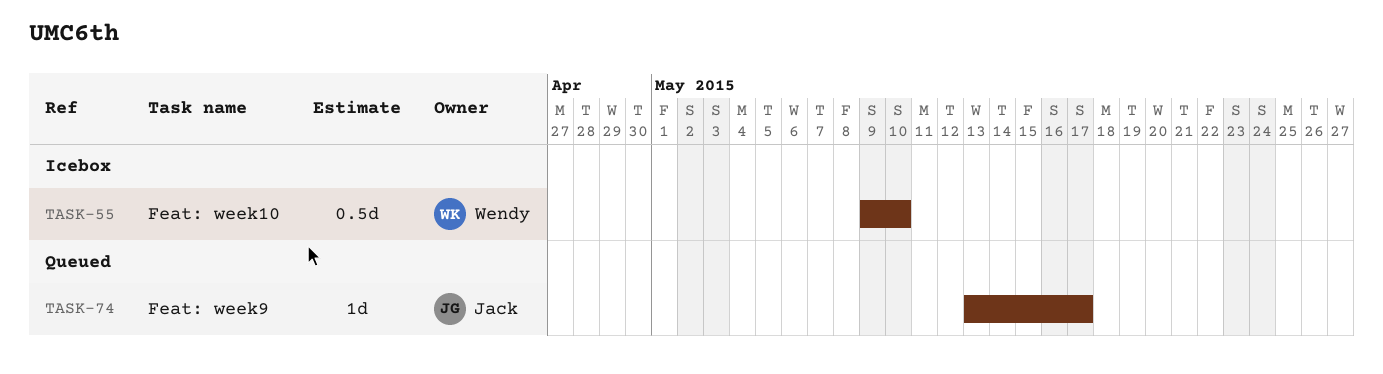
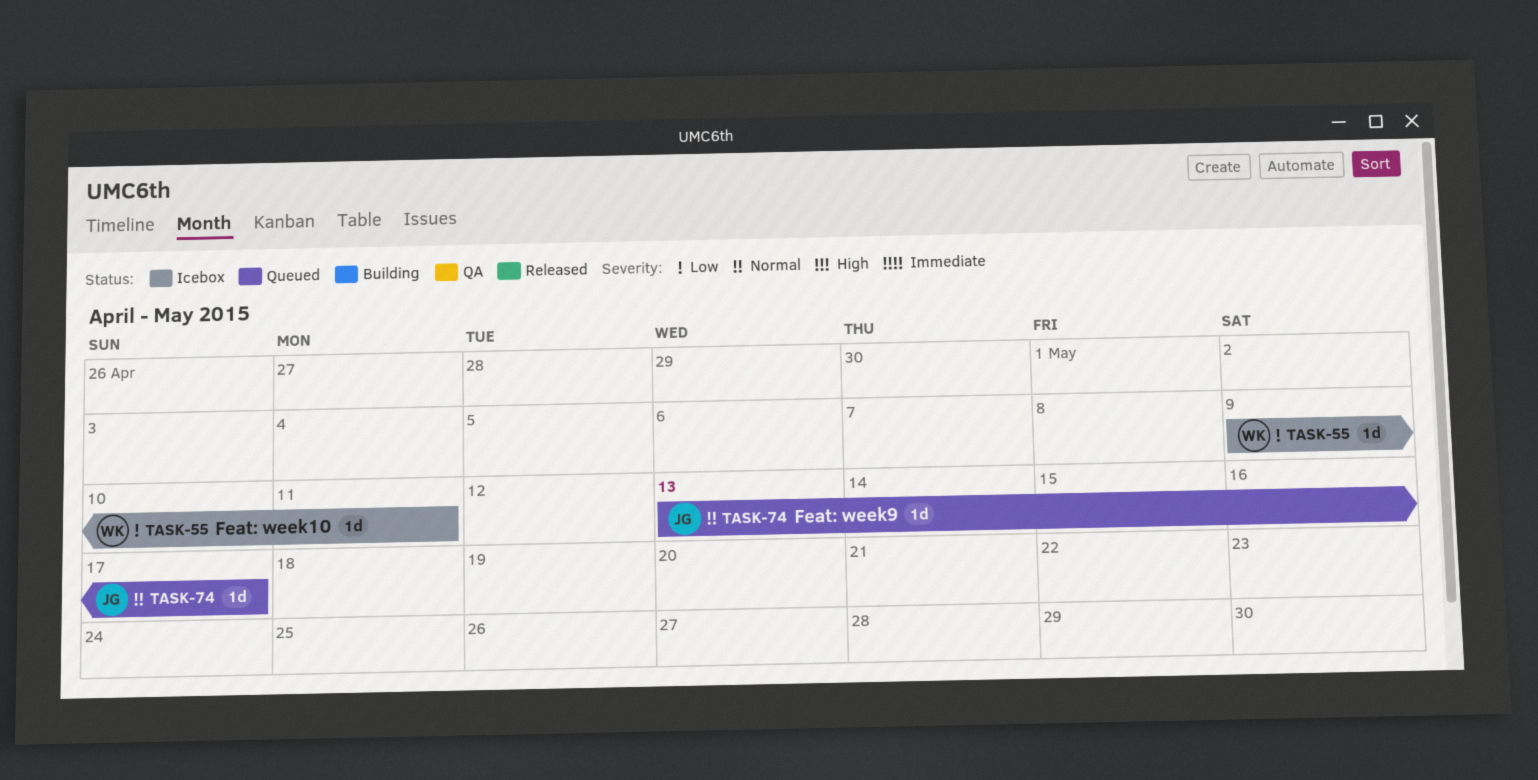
TASK-55, estimate: 0.5d -> 1d
TASK-55, due: May 10 -> May 11

